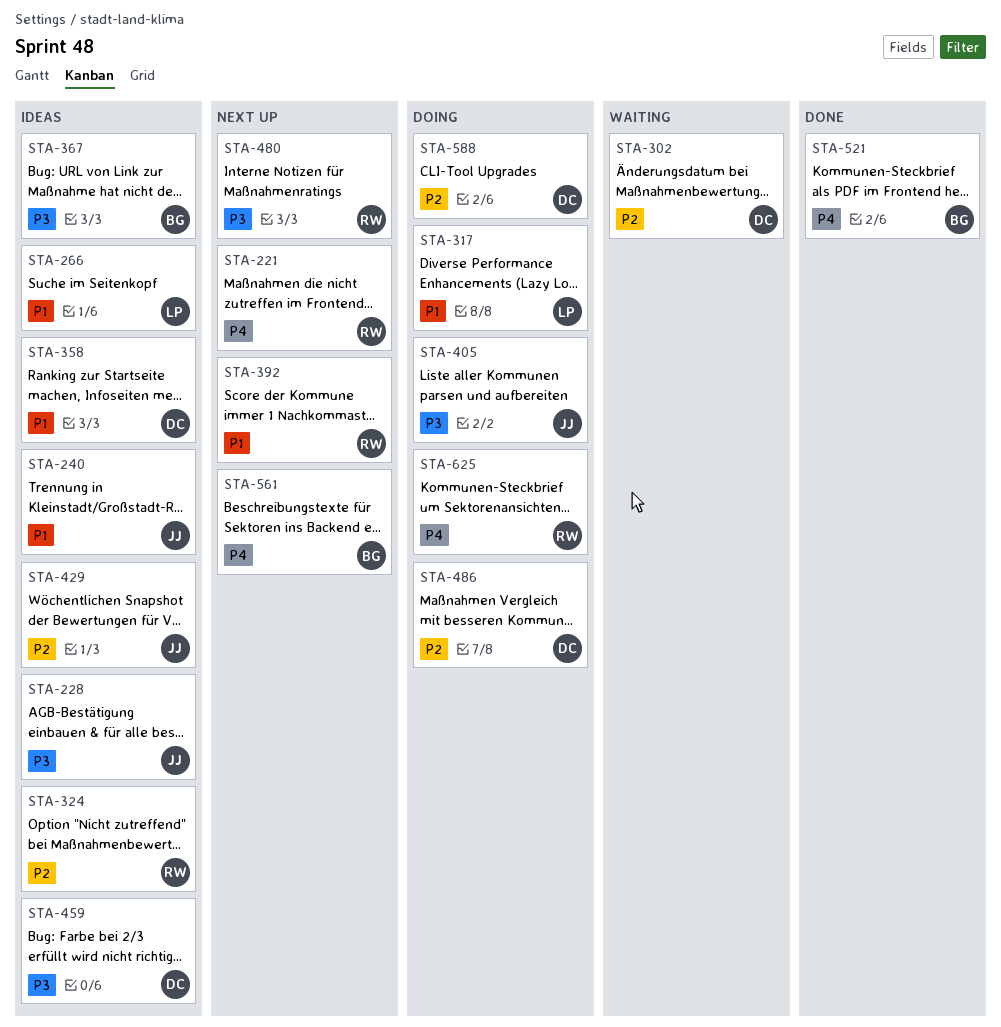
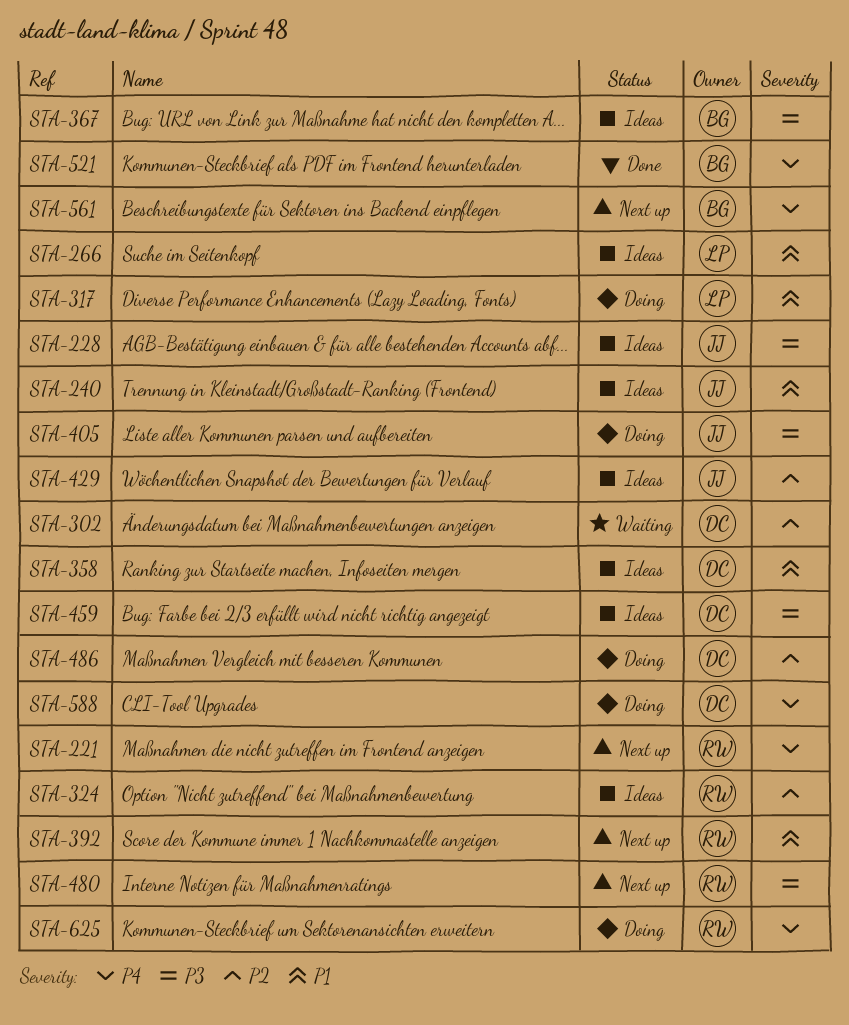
STA-588, priority: P2 -> P4

